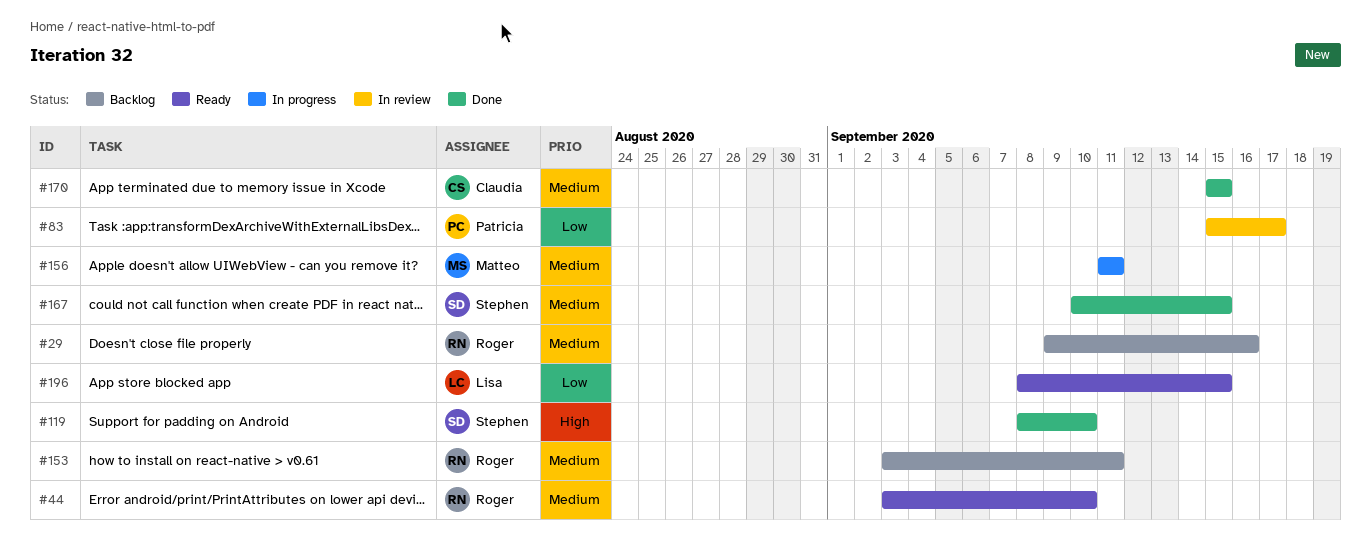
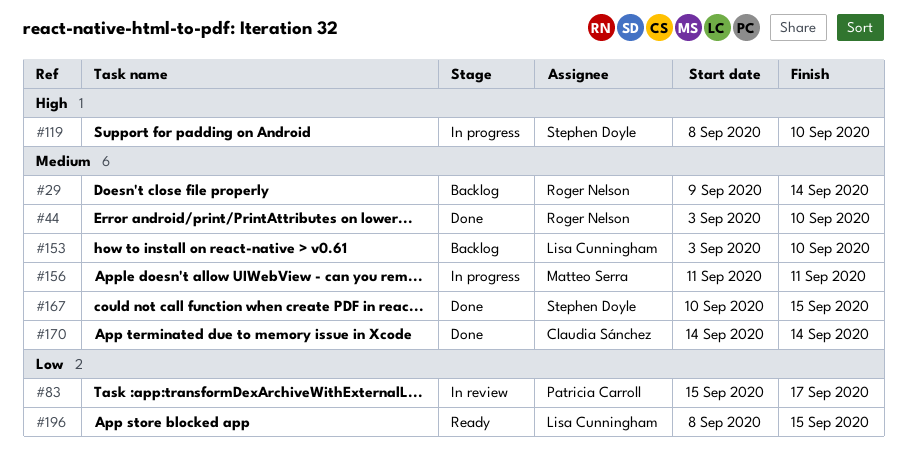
#29, due: Sep 16 -> Sep 14
#44, status: Ready -> Done
#119, status: Done -> In progress
#153, owner: Roger Nelson -> Lisa Cunningham
#153, due: Sep 11 -> Sep 10
#170, start: Sep 15 -> Sep 14
#170, due: Sep 15 -> Sep 14

